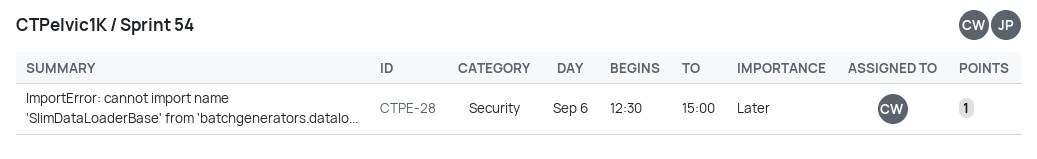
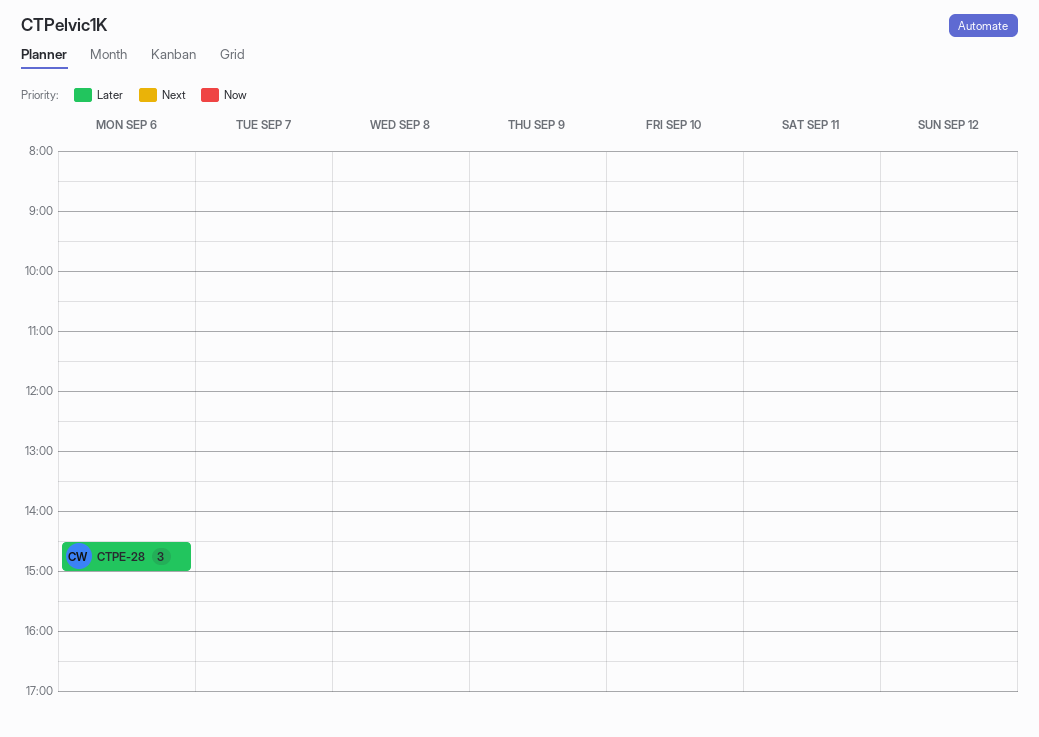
CTPE-28, estimate: 1 -> 3
CTPE-28, begins: 12:30 -> 14:30

